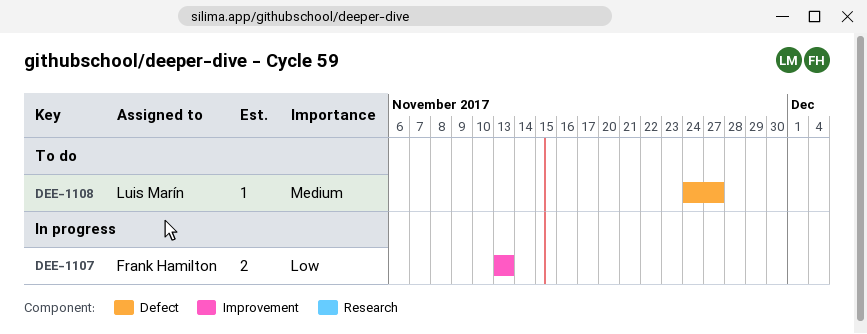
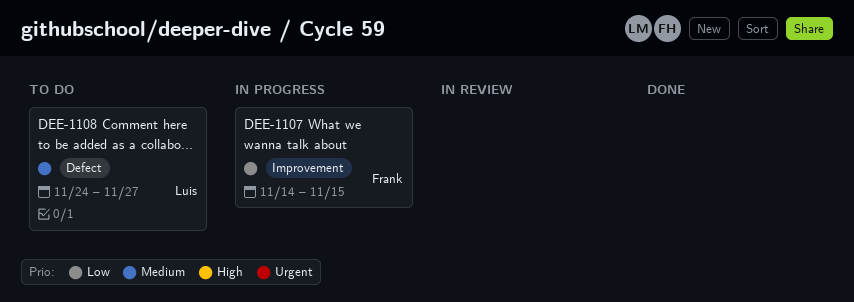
DEE-1107, start: Nov 13 -> Nov 14
DEE-1107, due: Nov 13 -> Nov 15

